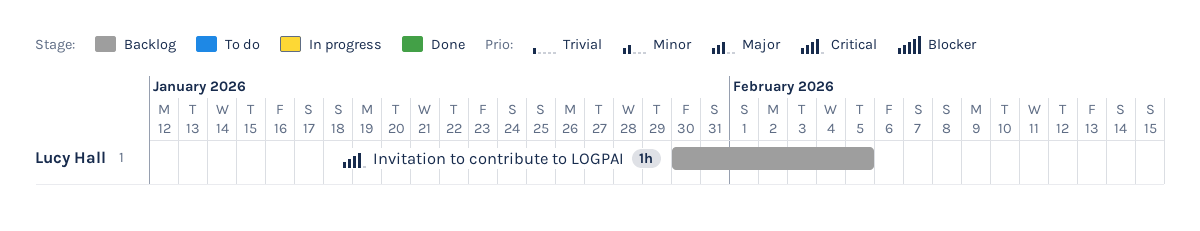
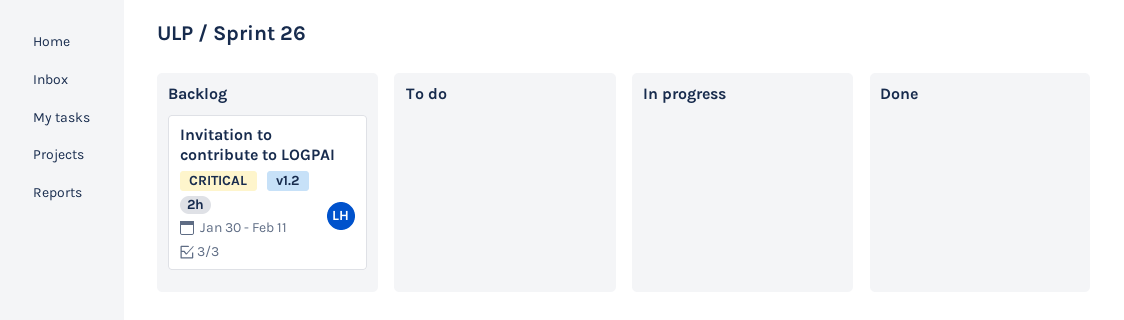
Invitation to contribute to LOGPAI, estimate: 1h -> 2h
Invitation to contribute to LOGPAI, due: Feb 5 -> Feb 11

